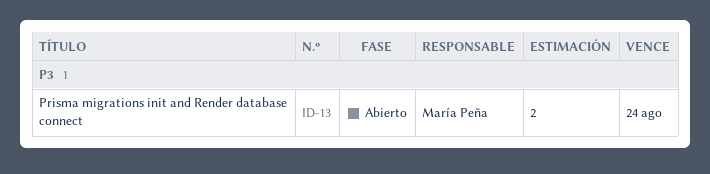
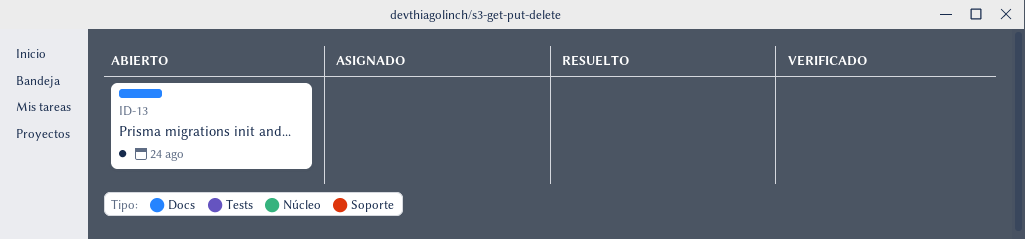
ID-13, estimate: 2 -> 1

